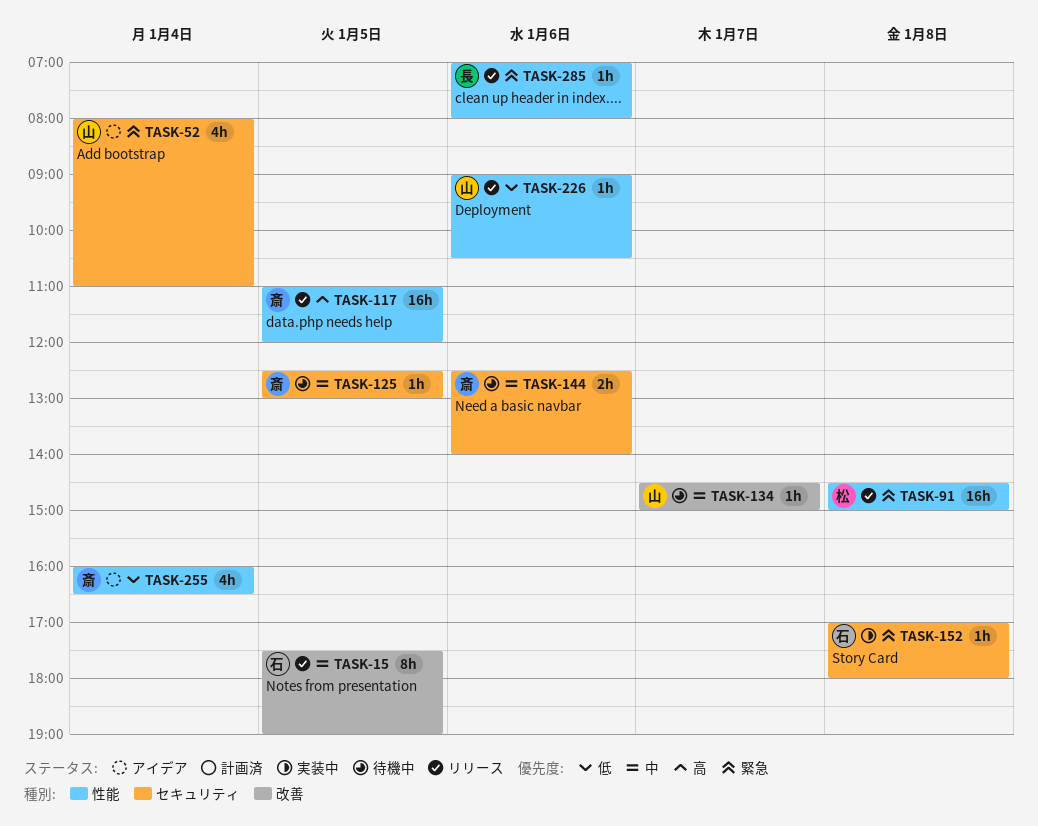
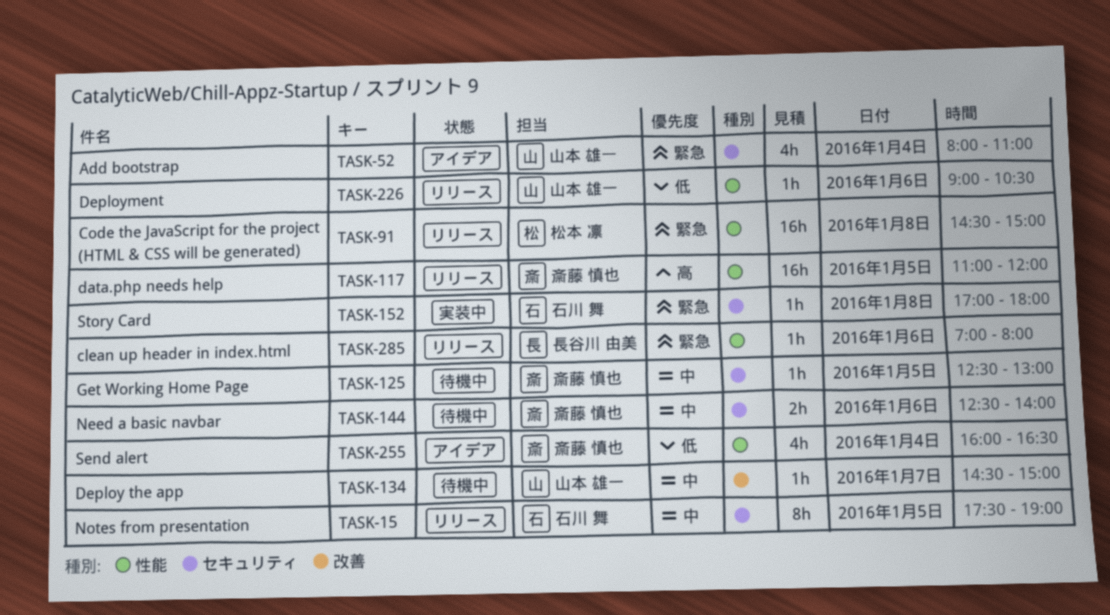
TASK-15, label: 改善 -> セキュリティ

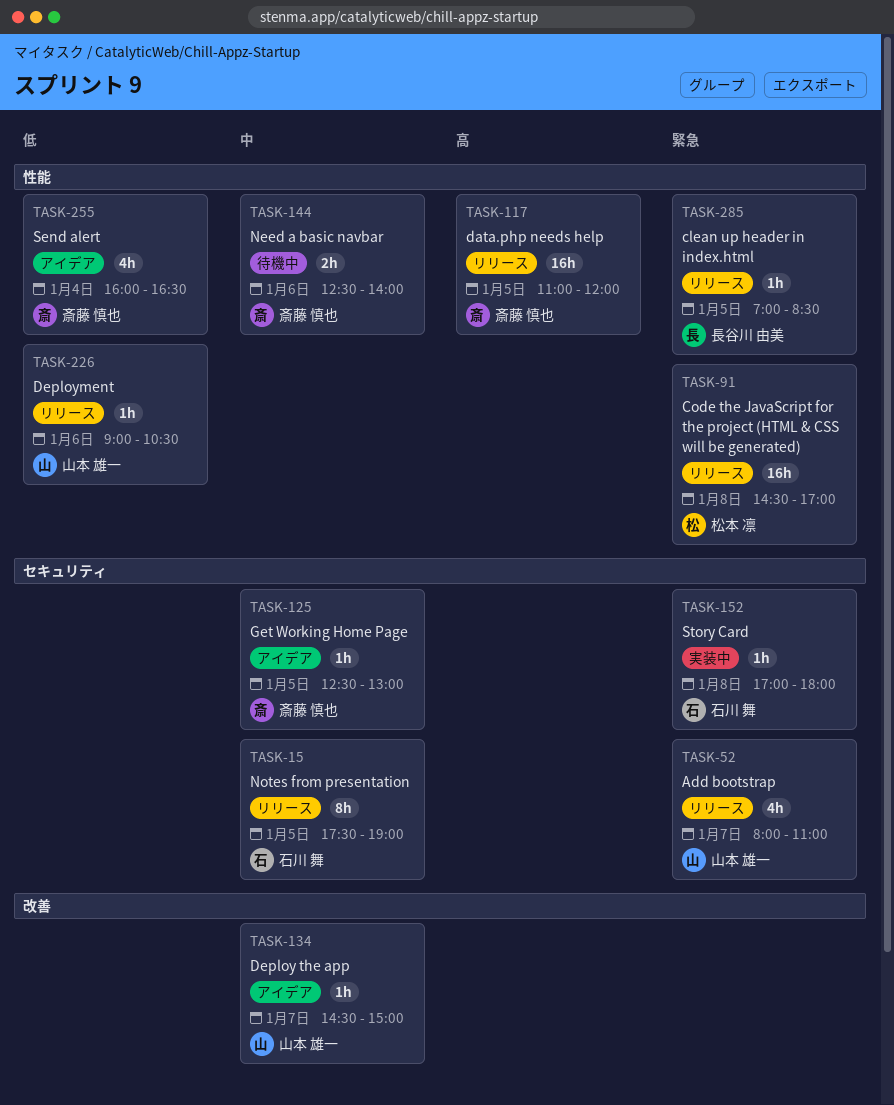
TASK-52, status: アイデア -> リリース
TASK-52, day: Jan 4 -> Jan 7
TASK-91, ends: 15:00 -> 17:00
TASK-125, status: 待機中 -> アイデア
TASK-134, status: 待機中 -> アイデア
TASK-144, label: セキュリティ -> 性能
TASK-285, day: Jan 6 -> Jan 5
TASK-285, ends: 08:00 -> 08:30

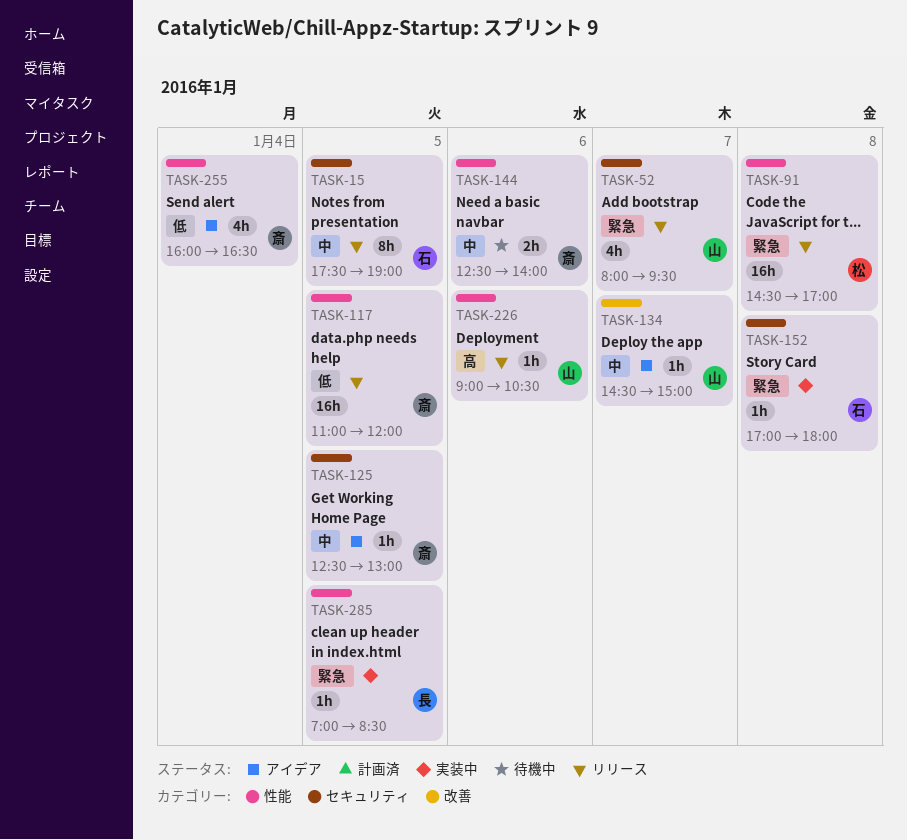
TASK-52, ends: 11:00 -> 09:30
TASK-117, priority: 高 -> 低
TASK-226, priority: 低 -> 高
TASK-285, status: リリース -> 実装中

